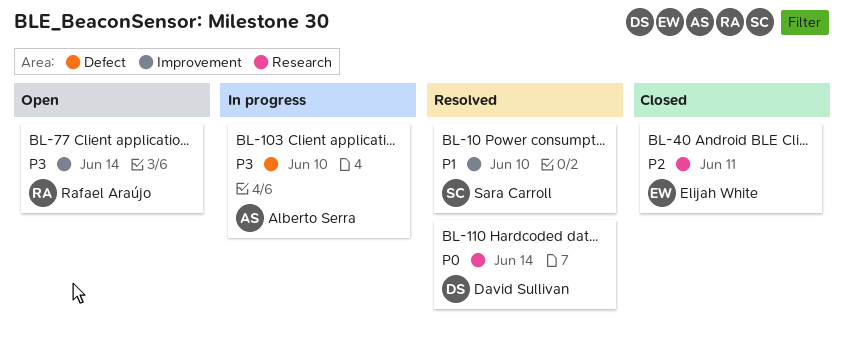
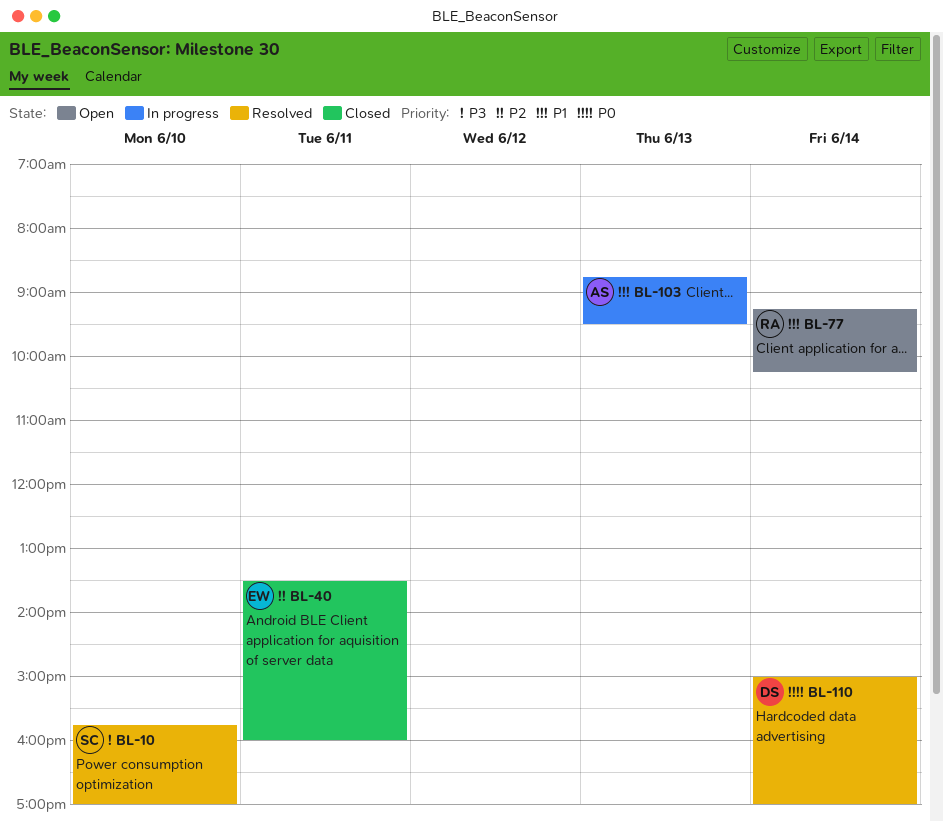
BL-10, priority: P1 -> P3
BL-77, priority: P3 -> P1
BL-103, priority: P3 -> P1
BL-103, day: Jun 10 -> Jun 13

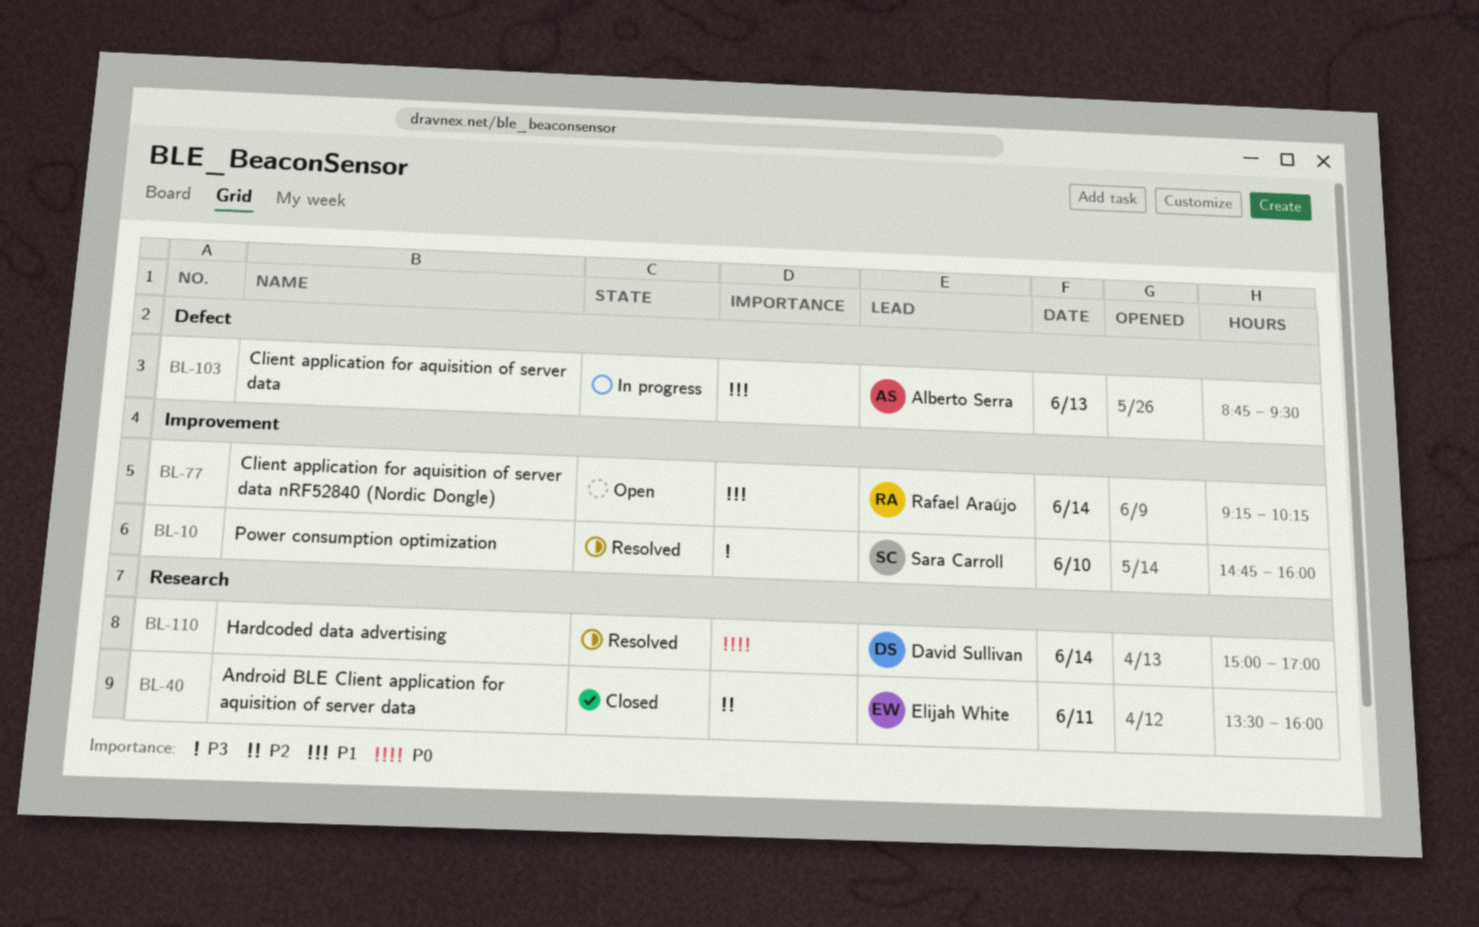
BL-10, begins: 15:45 -> 14:45
BL-10, ends: 17:00 -> 16:00

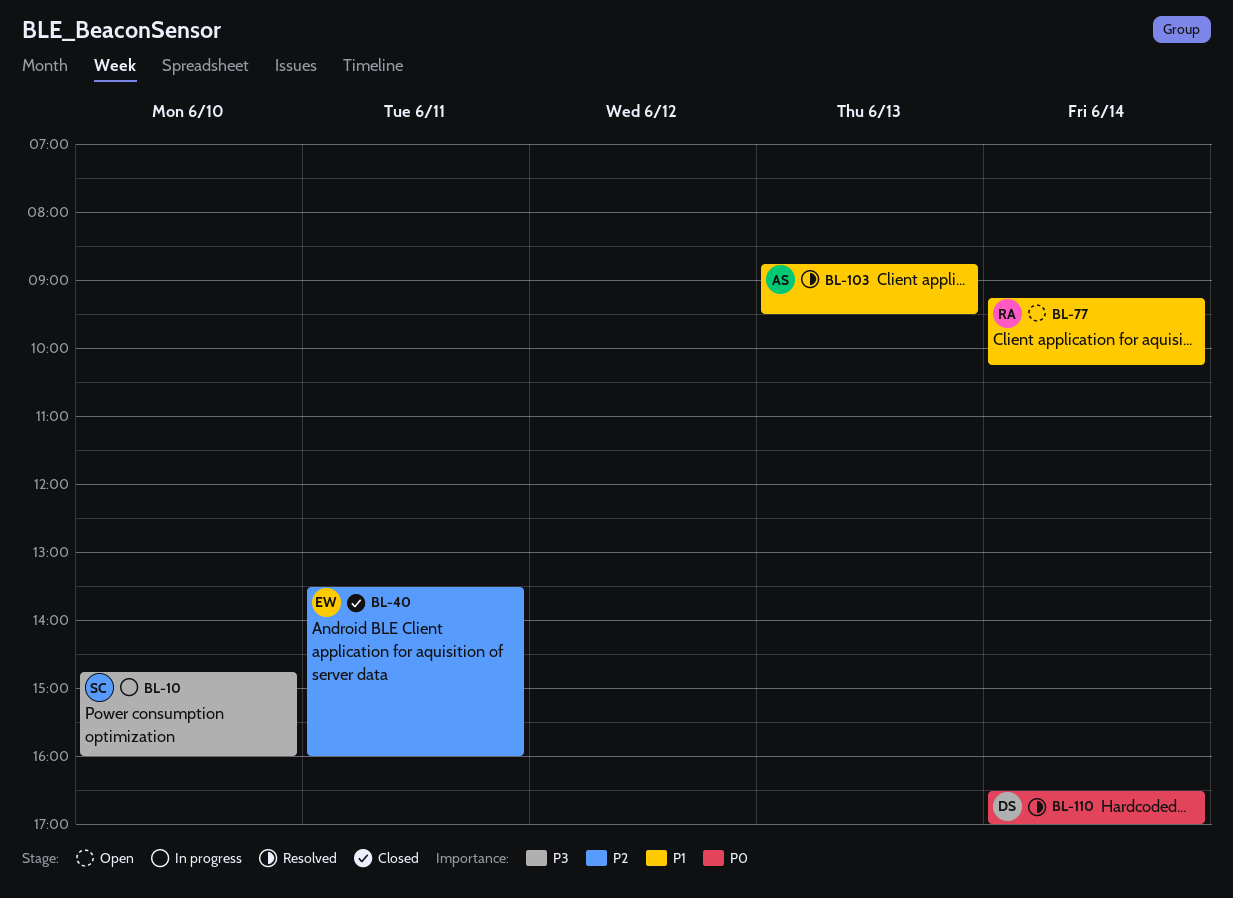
BL-10, status: Resolved -> In progress
BL-103, status: In progress -> Resolved
BL-110, begins: 15:00 -> 16:30

